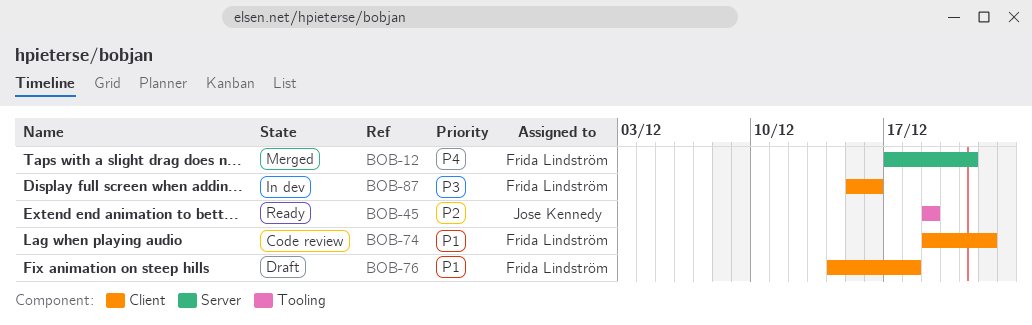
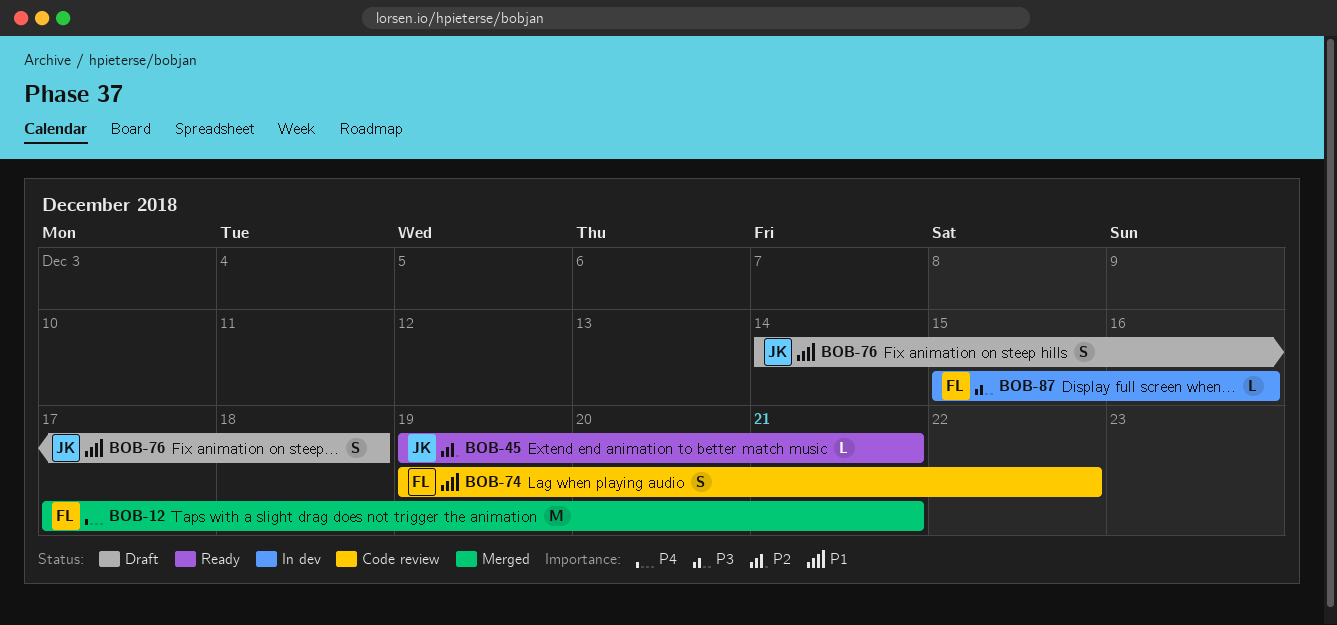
BOB-45, due: Dec 19 -> Dec 21
BOB-76, owner: Frida Lindström -> Jose Kennedy

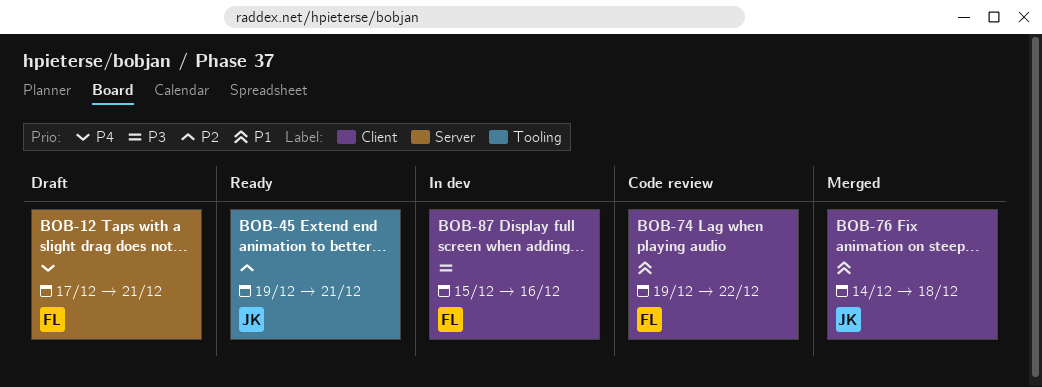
BOB-12, status: Merged -> Draft
BOB-76, status: Draft -> Merged

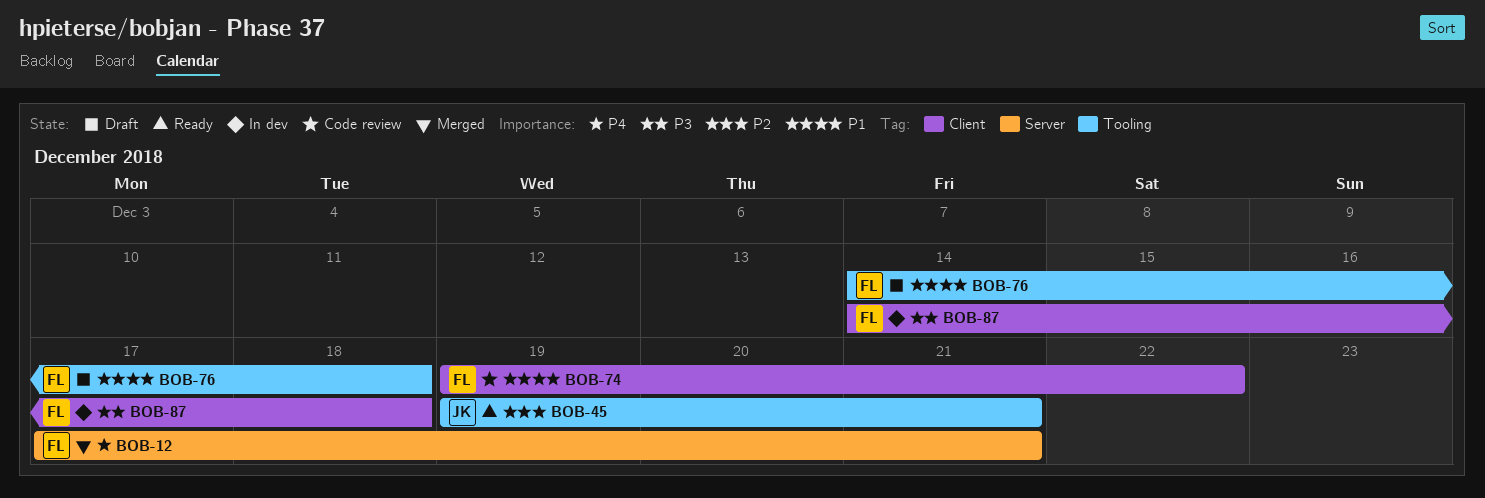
BOB-12, status: Draft -> Merged
BOB-76, status: Merged -> Draft
BOB-76, owner: JK -> FL
BOB-76, label: Client -> Tooling
BOB-87, start: Dec 15 -> Dec 14
BOB-87, due: Dec 16 -> Dec 18

